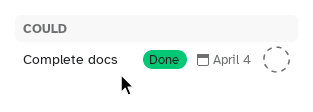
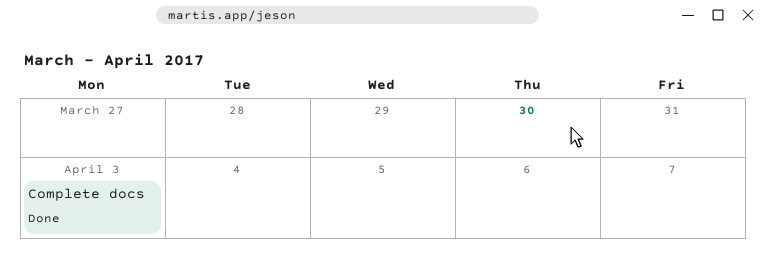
Complete docs, due: Apr 4 -> Apr 3

